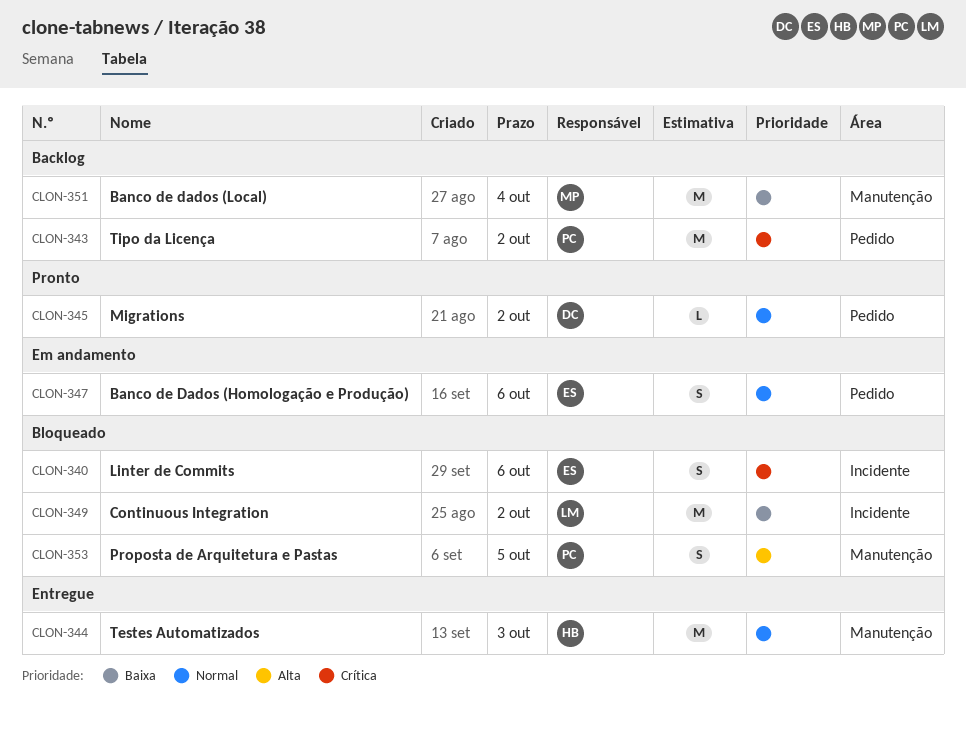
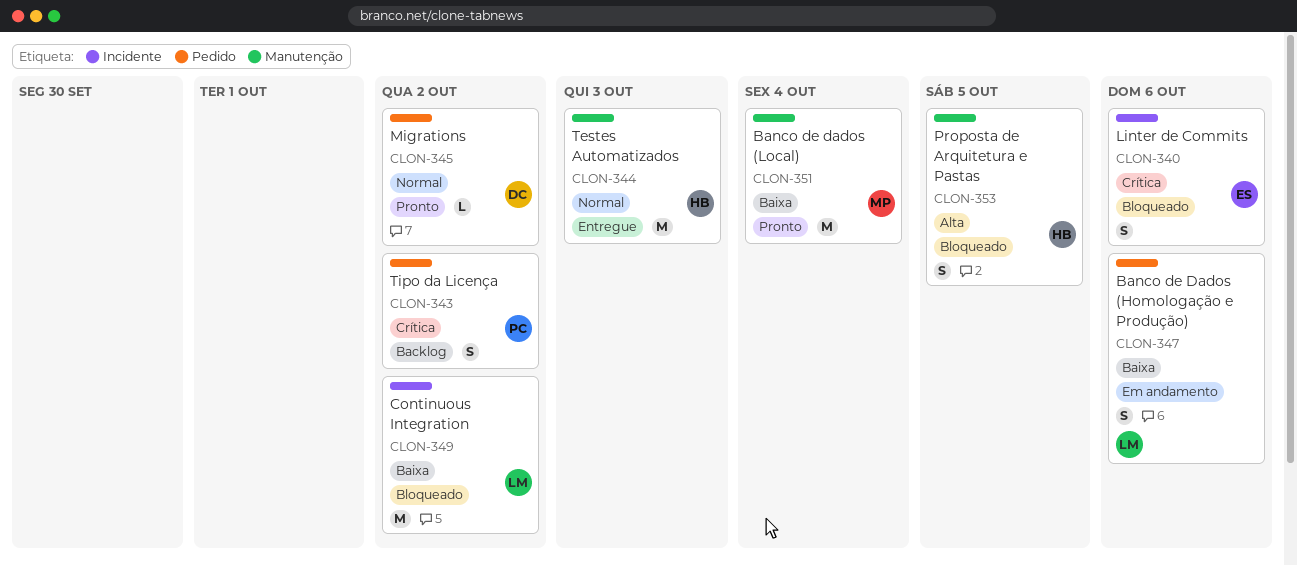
CLON-343, estimate: M -> S
CLON-347, owner: ES -> LM
CLON-347, priority: Normal -> Baixa
CLON-351, status: Backlog -> Pronto
CLON-353, owner: PC -> HB

